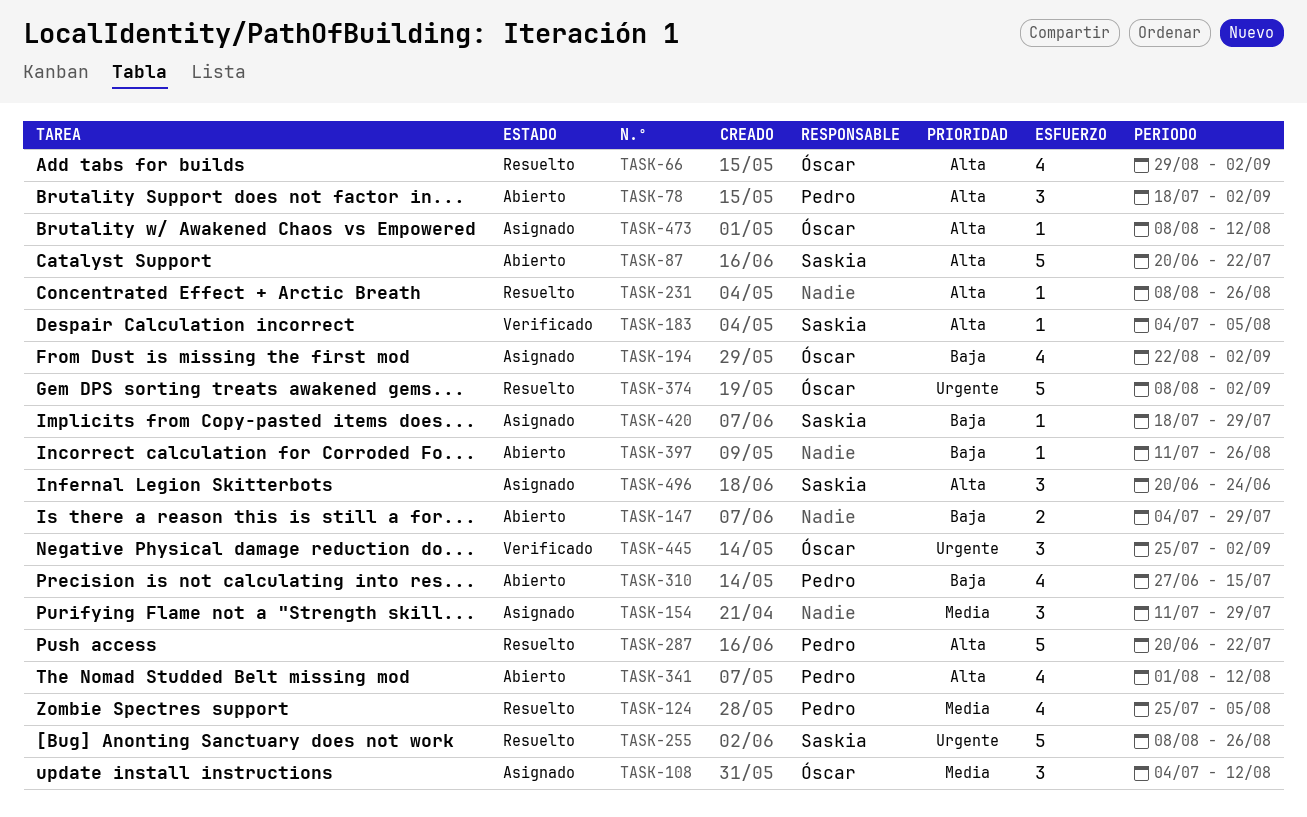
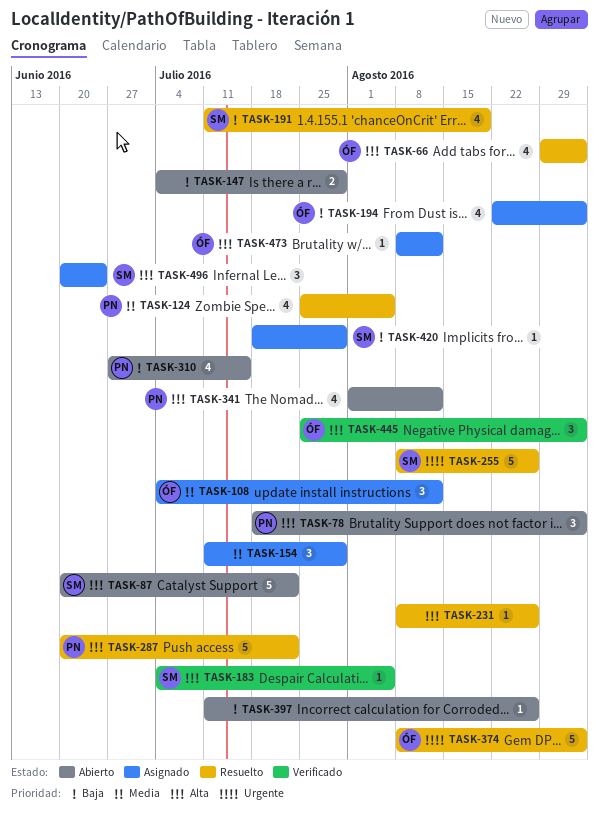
TASK-191: none -> present
TASK-445, priority: Urgente -> Alta

